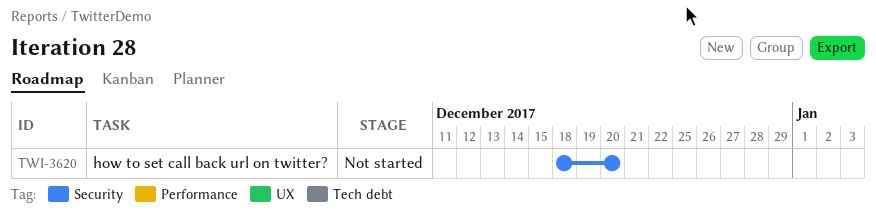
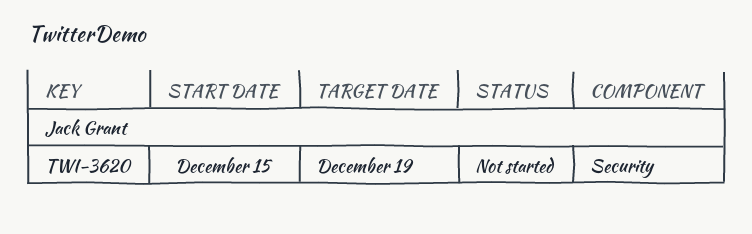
TWI-3620, start: Dec 18 -> Dec 15
TWI-3620, due: Dec 20 -> Dec 19

